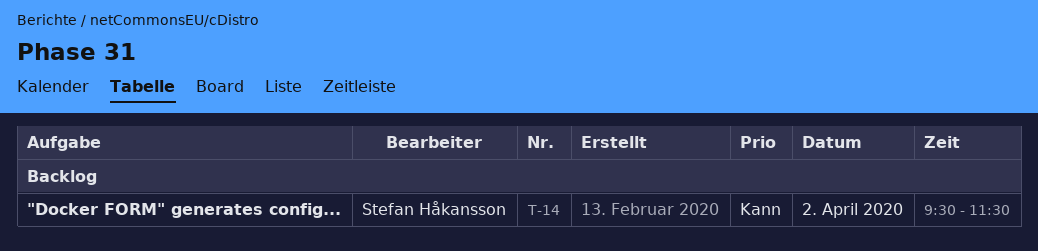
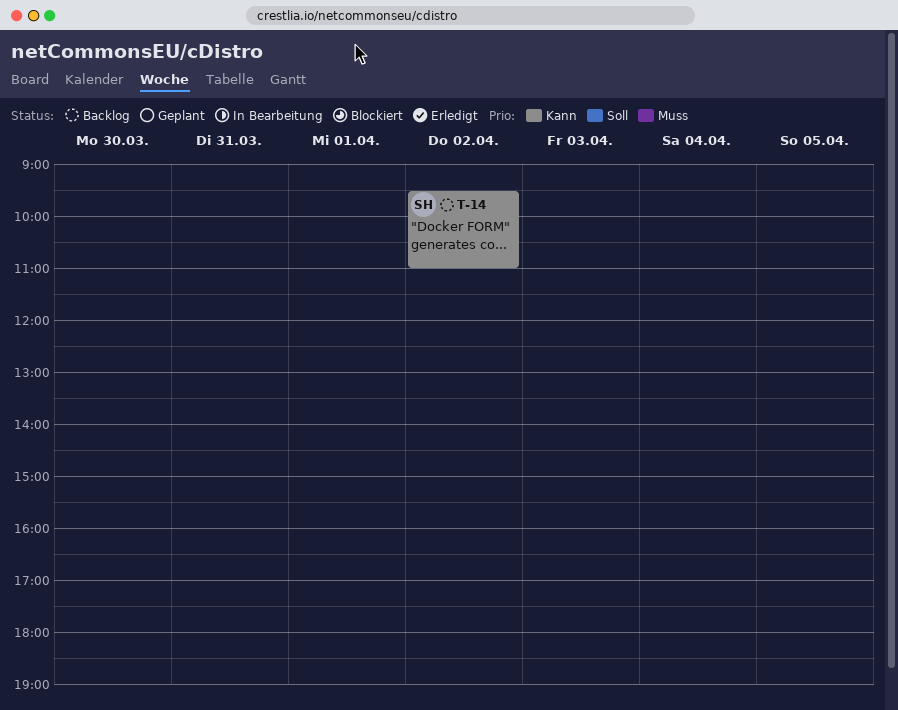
T-14, ends: 11:30 -> 11:00

